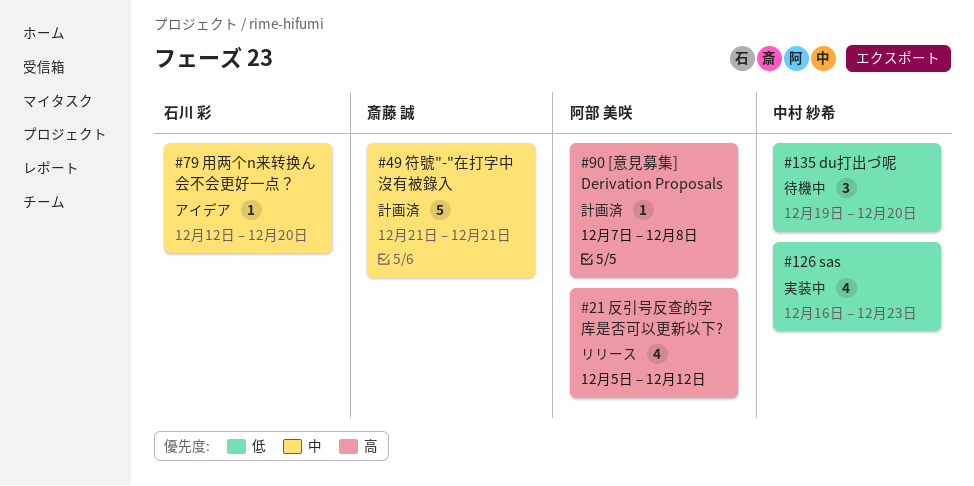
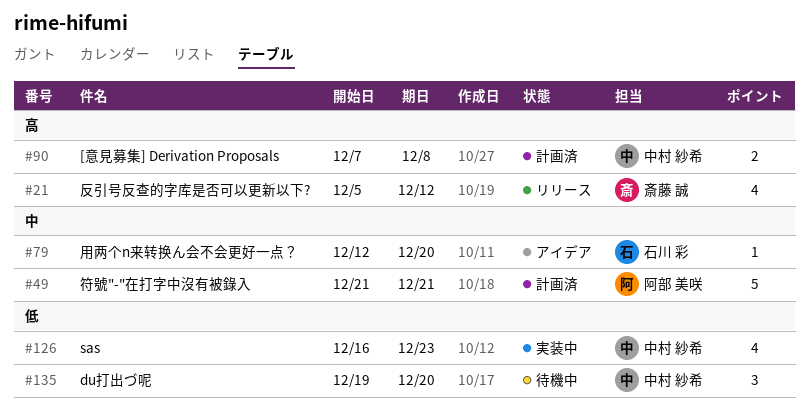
#21, owner: 阿部 美咲 -> 斎藤 誠
#49, owner: 斎藤 誠 -> 阿部 美咲
#90, owner: 阿部 美咲 -> 中村 紗希
#90, estimate: 1 -> 2

